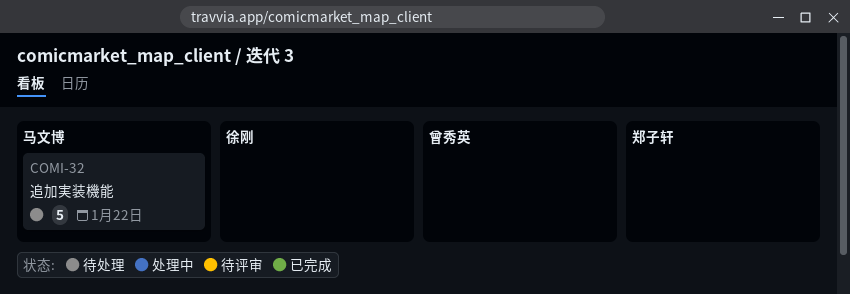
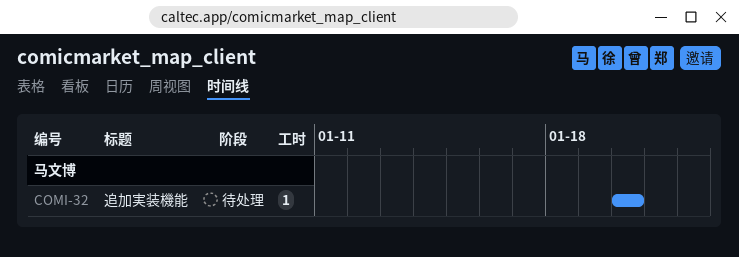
COMI-32, estimate: 5 -> 1
COMI-32, due: Jan 22 -> Jan 20

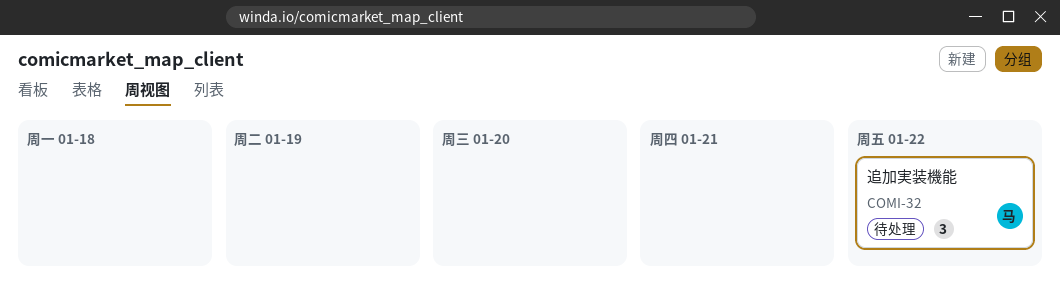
COMI-32, estimate: 1 -> 3
COMI-32, due: Jan 20 -> Jan 22

